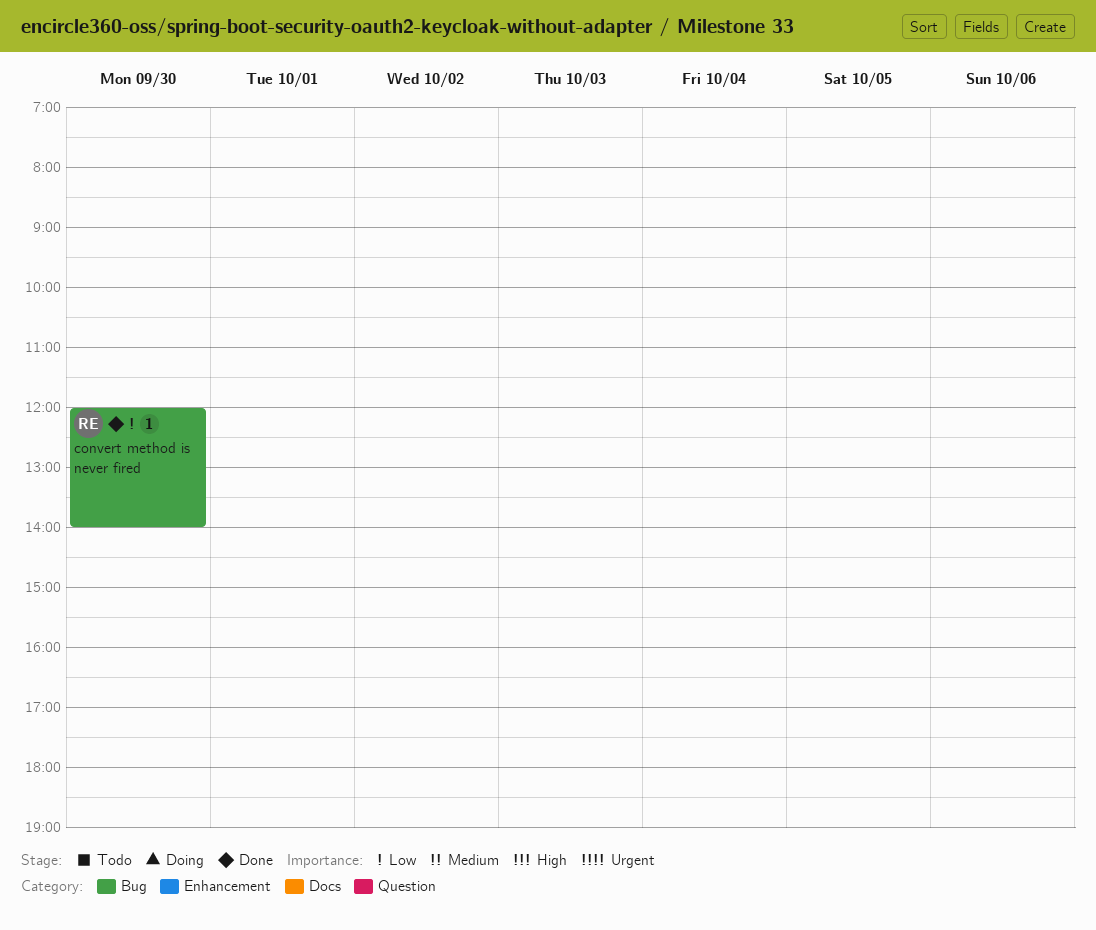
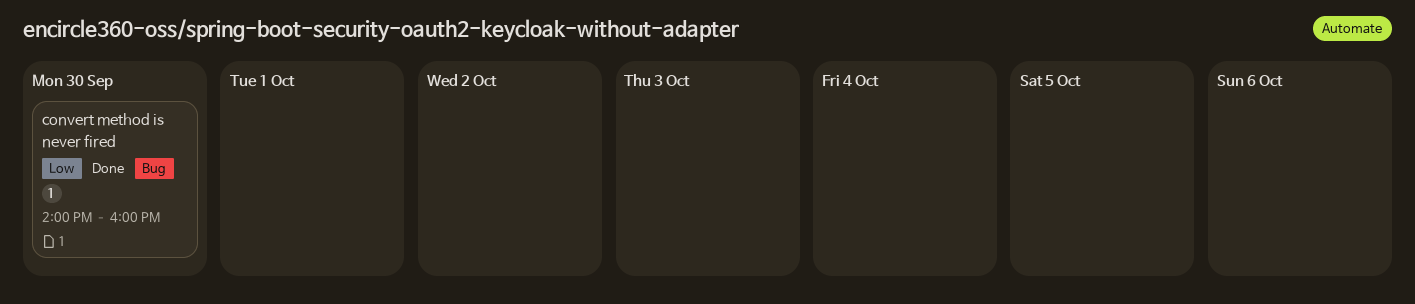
convert method is never fired, begins: 12:00 -> 14:00
convert method is never fired, ends: 14:00 -> 16:00

